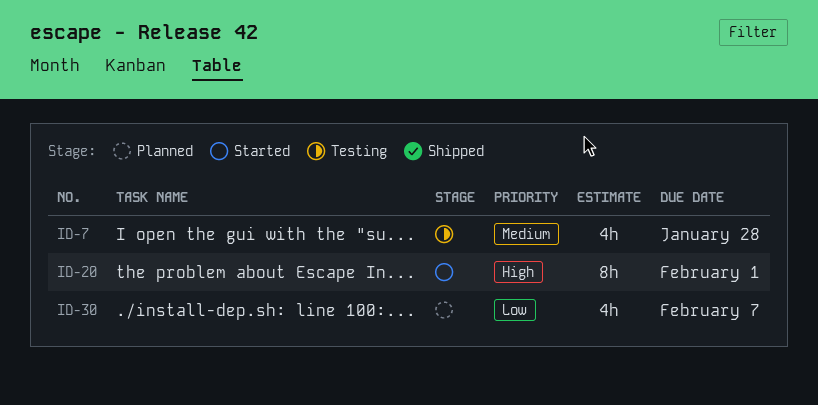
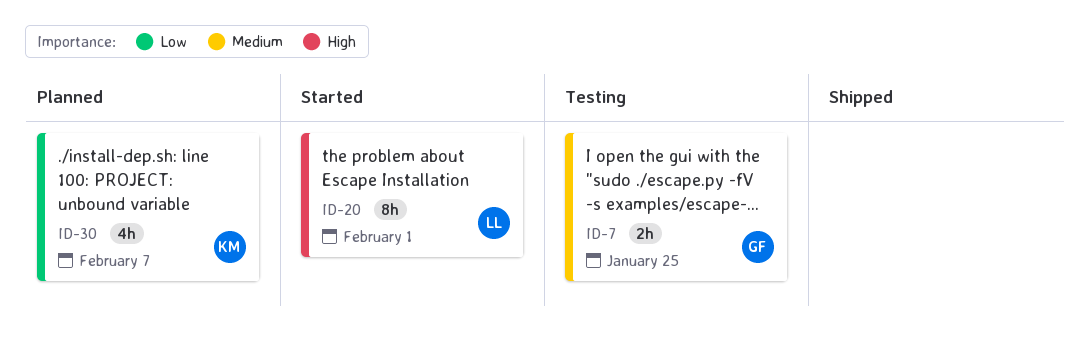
ID-7, estimate: 4h -> 2h
ID-7, due: Jan 28 -> Jan 25

